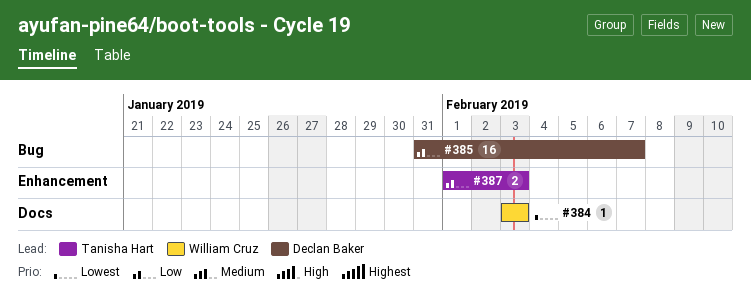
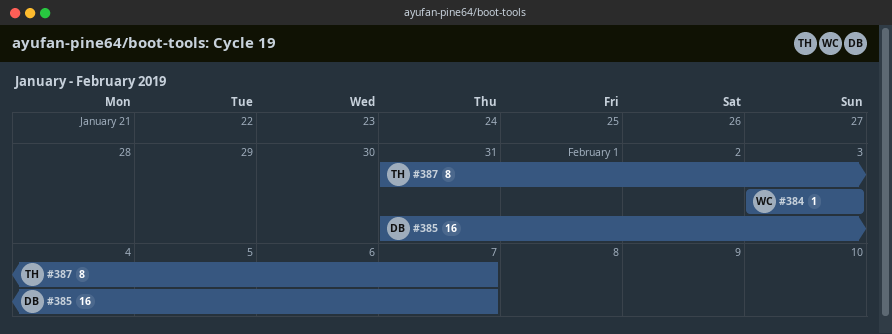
#387, estimate: 2 -> 8
#387, start: Feb 1 -> Jan 31
#387, due: Feb 3 -> Feb 7

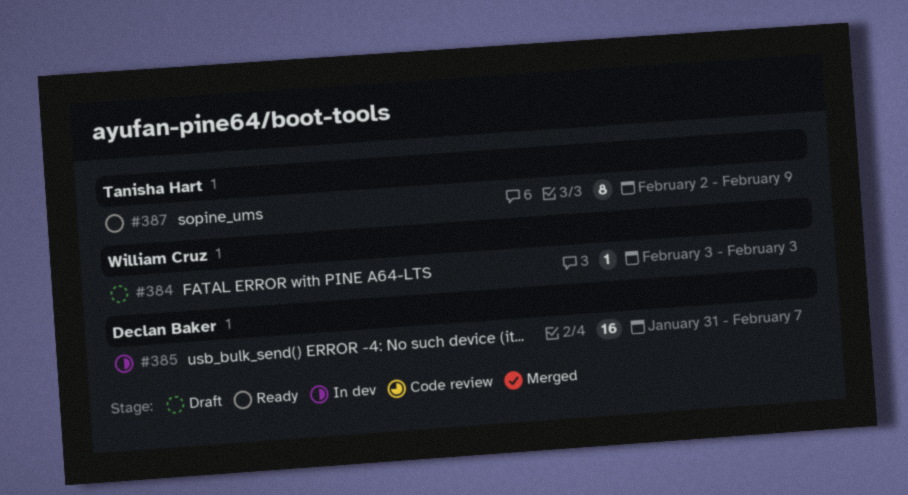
#387, start: Jan 31 -> Feb 2
#387, due: Feb 7 -> Feb 9

